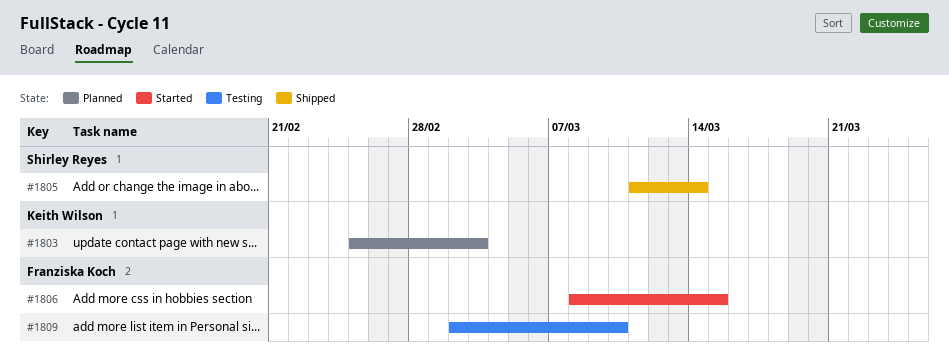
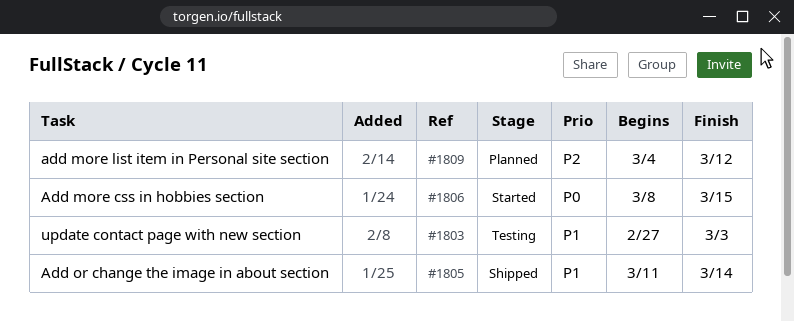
#1803, status: Planned -> Testing
#1803, start: Feb 25 -> Feb 27
#1809, status: Testing -> Planned
#1809, start: Mar 2 -> Mar 4
#1809, due: Mar 10 -> Mar 12

